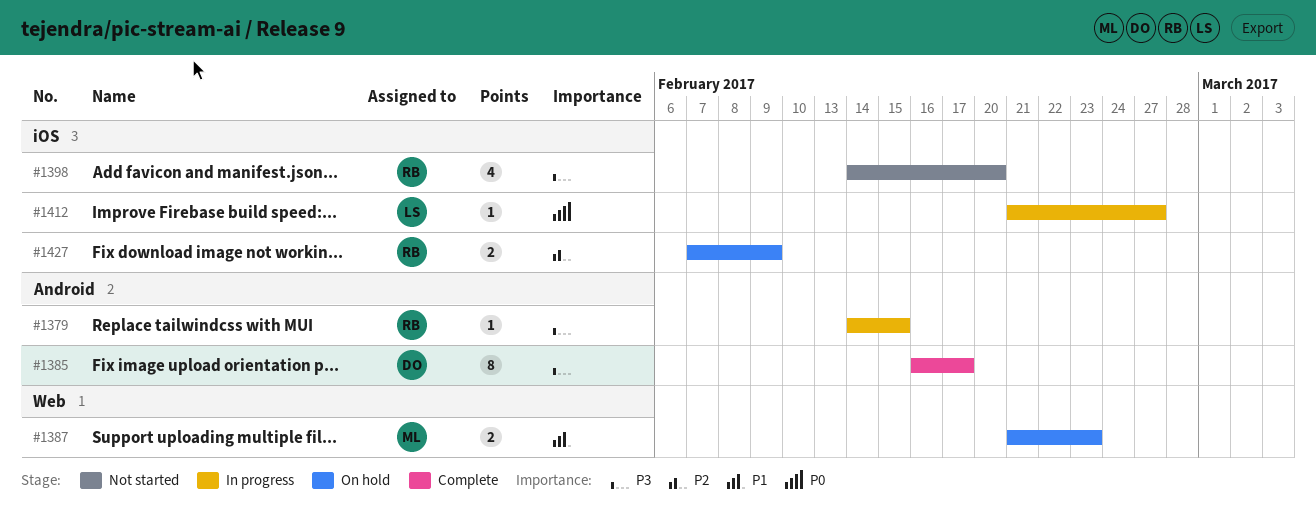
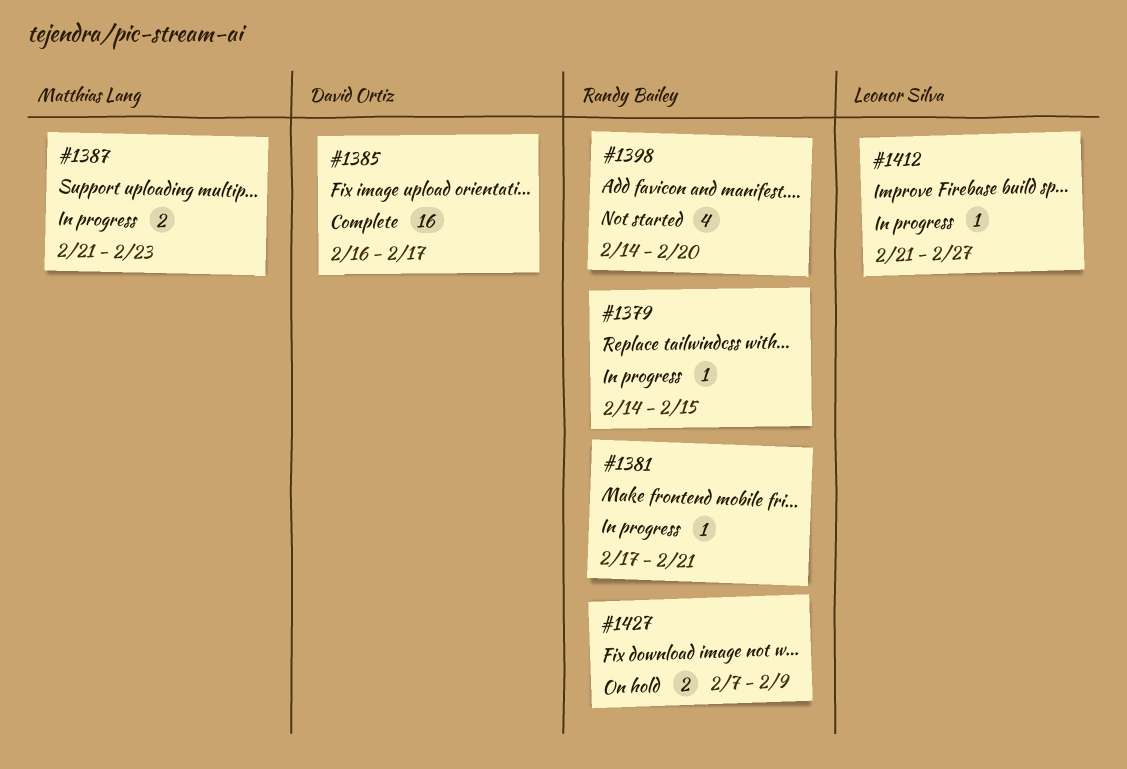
#1381: none -> present
#1385, estimate: 8 -> 16
#1387, status: On hold -> In progress

